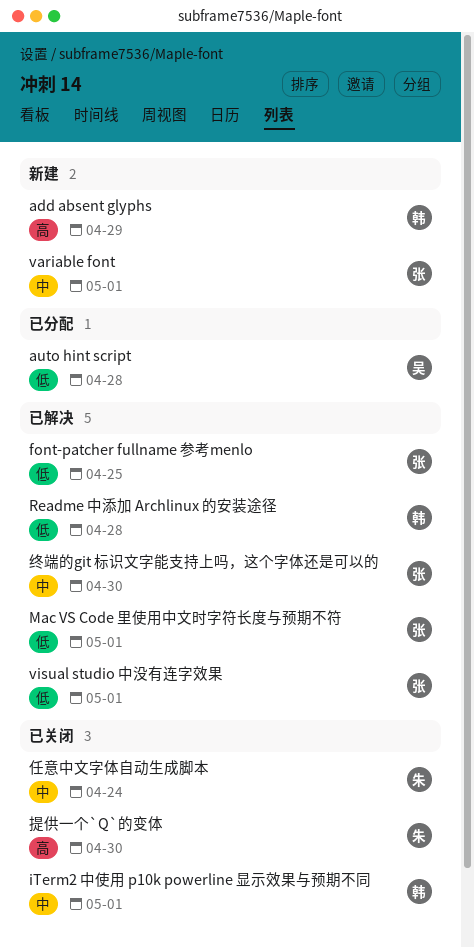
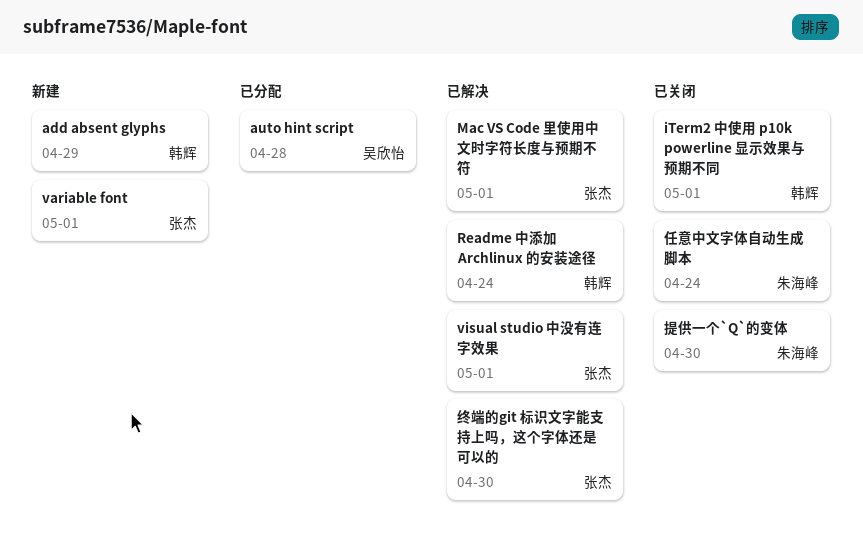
font-patcher fullname 参考menlo: present -> none
Readme 中添加 Archlinux 的安装途径, due: Apr 28 -> Apr 24

